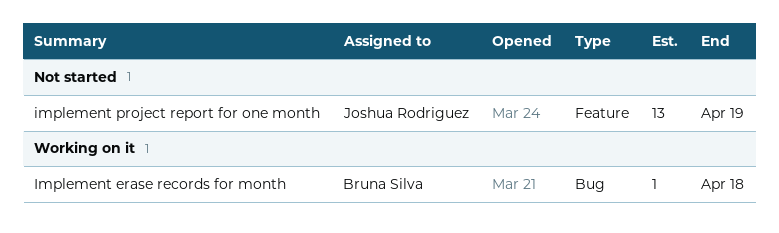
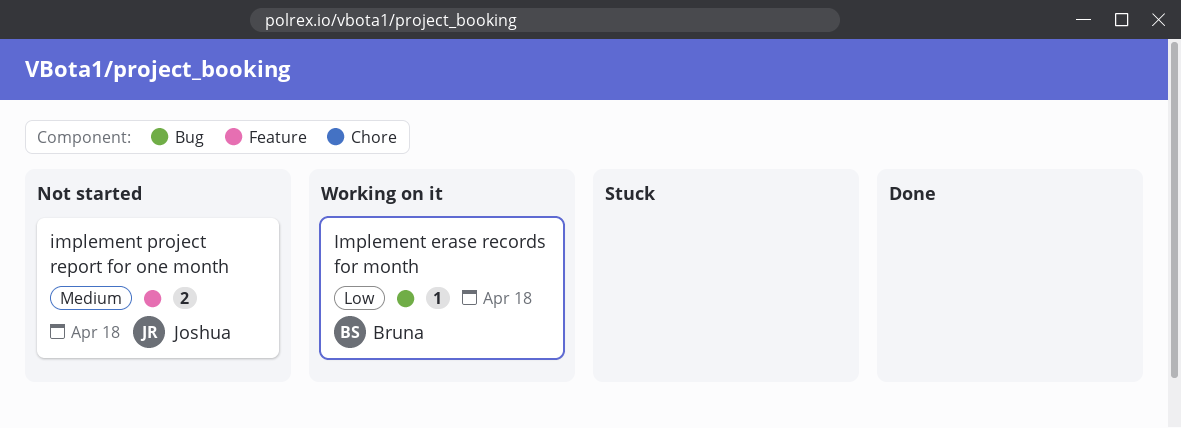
implement project report for one month, estimate: 13 -> 2
implement project report for one month, due: Apr 19 -> Apr 18

